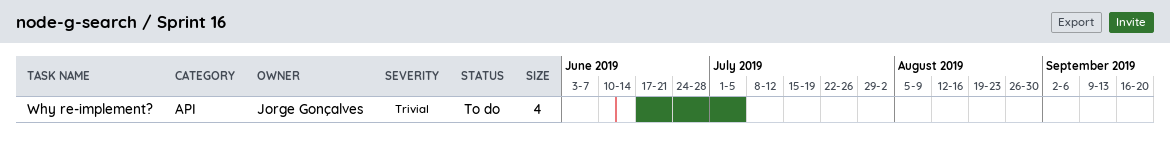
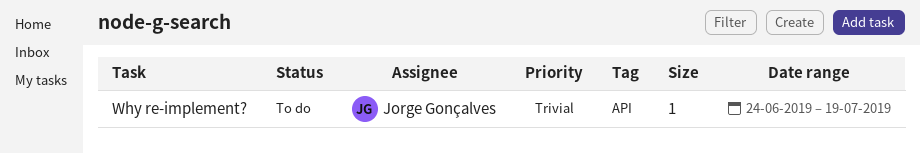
Why re-implement?, estimate: 4 -> 1
Why re-implement?, start: Jun 17 -> Jun 24
Why re-implement?, due: Jul 5 -> Jul 19

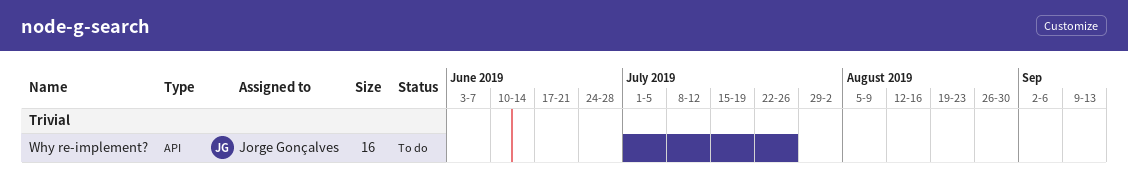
Why re-implement?, estimate: 1 -> 16
Why re-implement?, start: Jun 24 -> Jul 1
Why re-implement?, due: Jul 19 -> Jul 26

